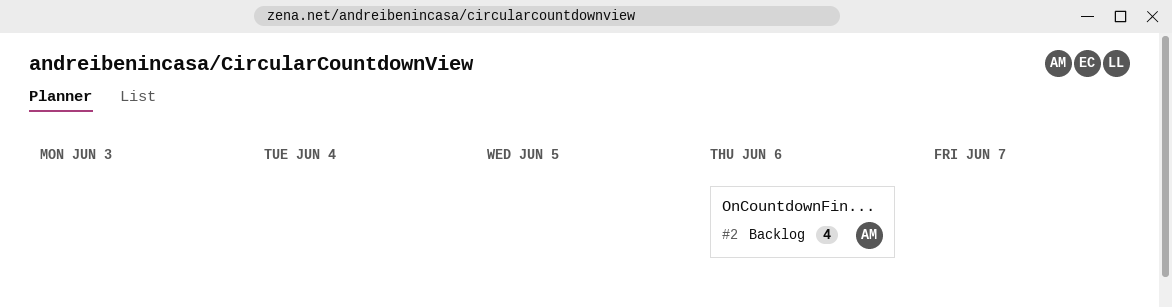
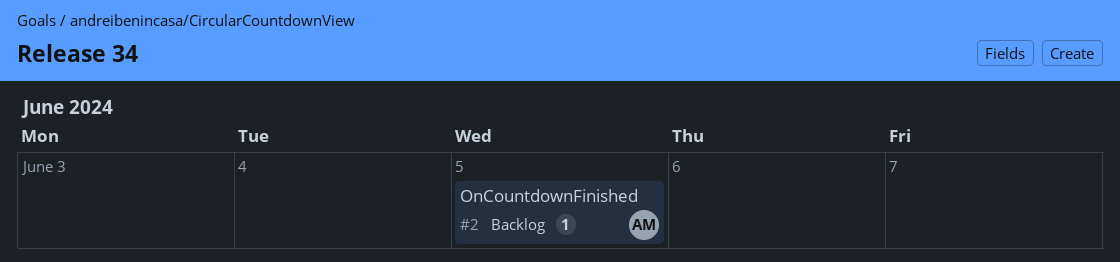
#2, estimate: 4 -> 1
#2, due: Jun 6 -> Jun 5

